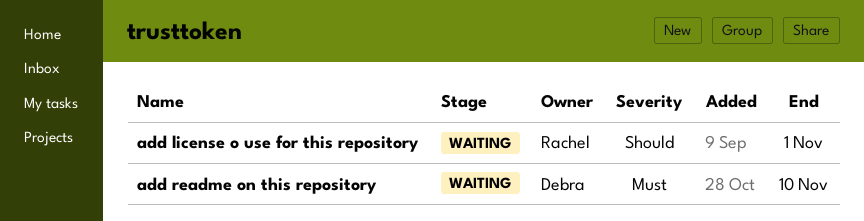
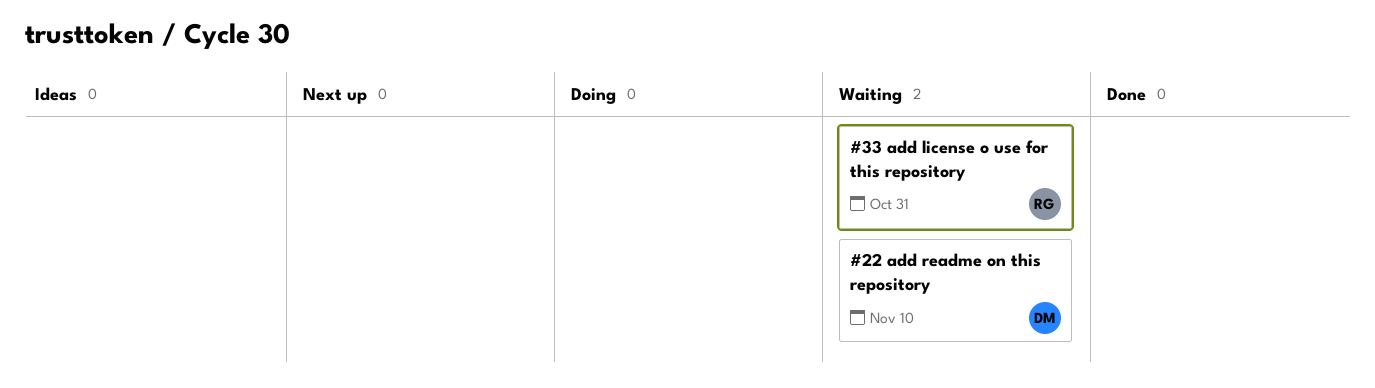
add license o use for this repository, due: Nov 1 -> Oct 31

